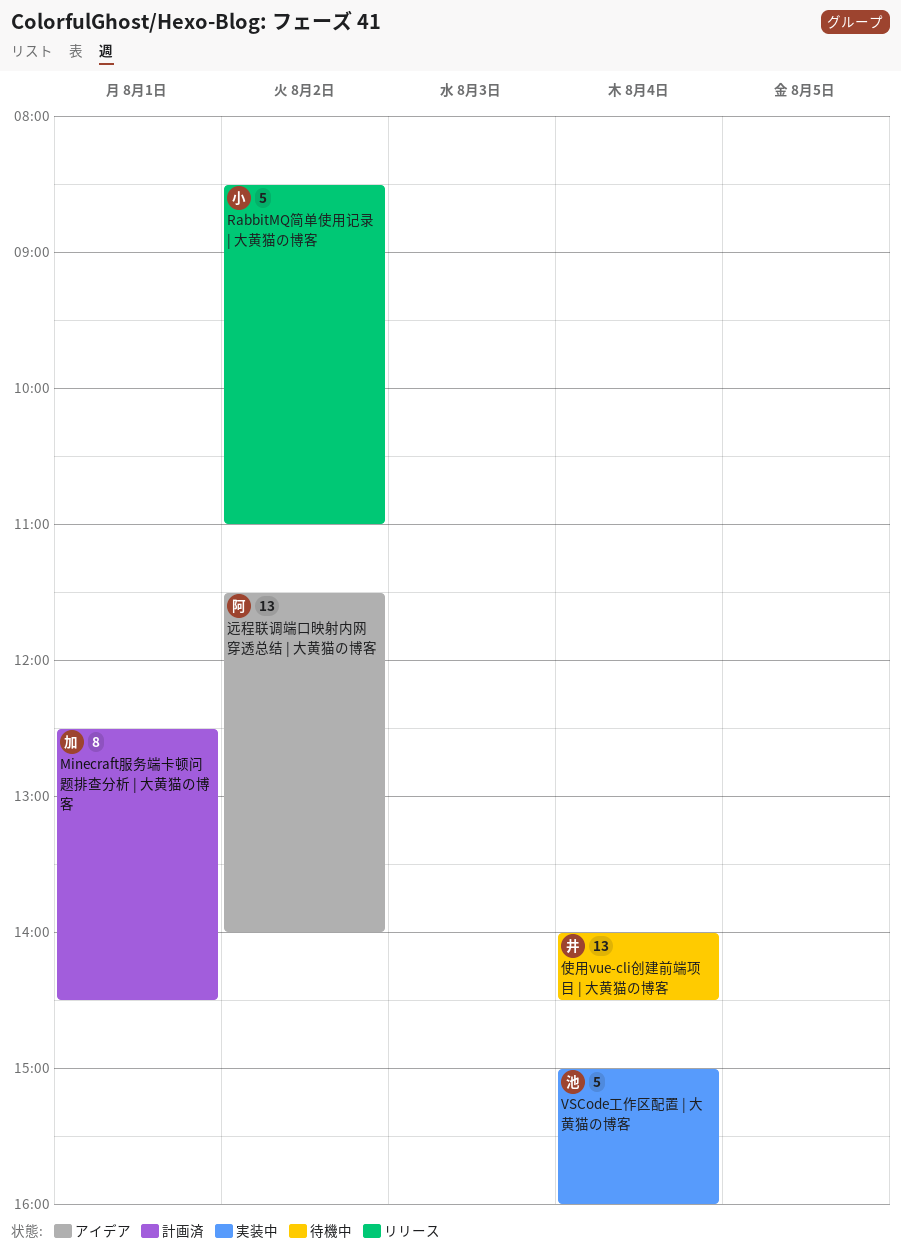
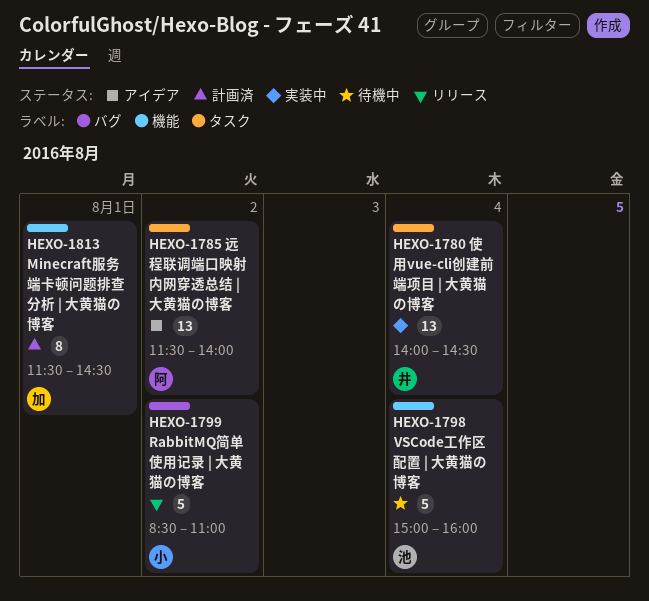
Minecraft服务端卡顿问题排查分析 | 大黄猫の博客, begins: 12:30 -> 11:30
VSCode工作区配置 | 大黄猫の博客, status: 実装中 -> 待機中
使用vue-cli创建前端项目 | 大黄猫の博客, status: 待機中 -> 実装中

